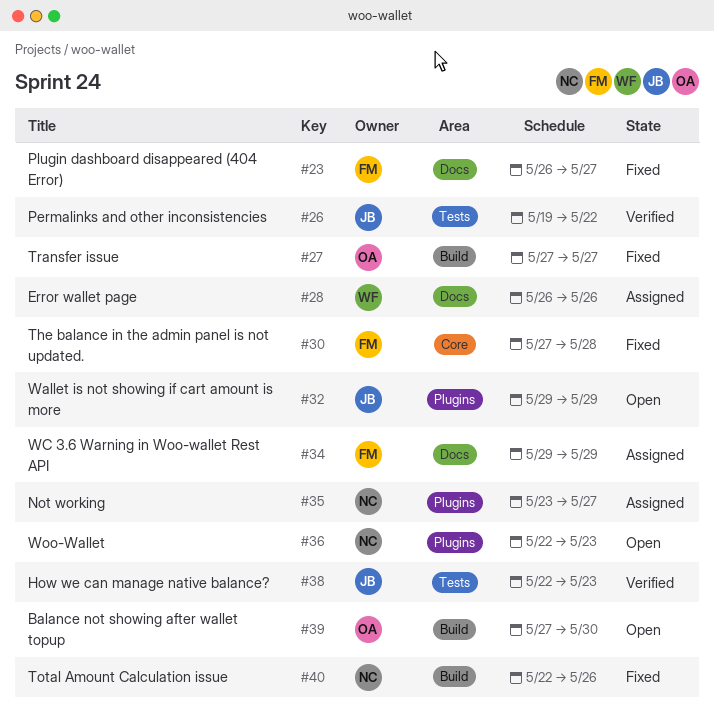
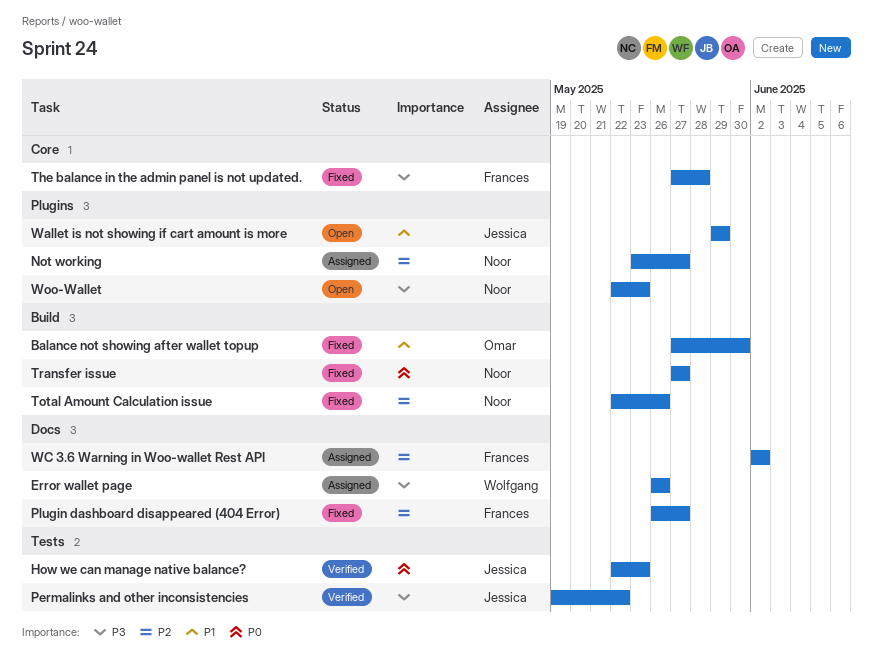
Balance not showing after wallet topup, status: Open -> Fixed
Transfer issue, owner: Omar -> Noor
WC 3.6 Warning in Woo-wallet Rest API, start: May 29 -> Jun 2
WC 3.6 Warning in Woo-wallet Rest API, due: May 29 -> Jun 2

